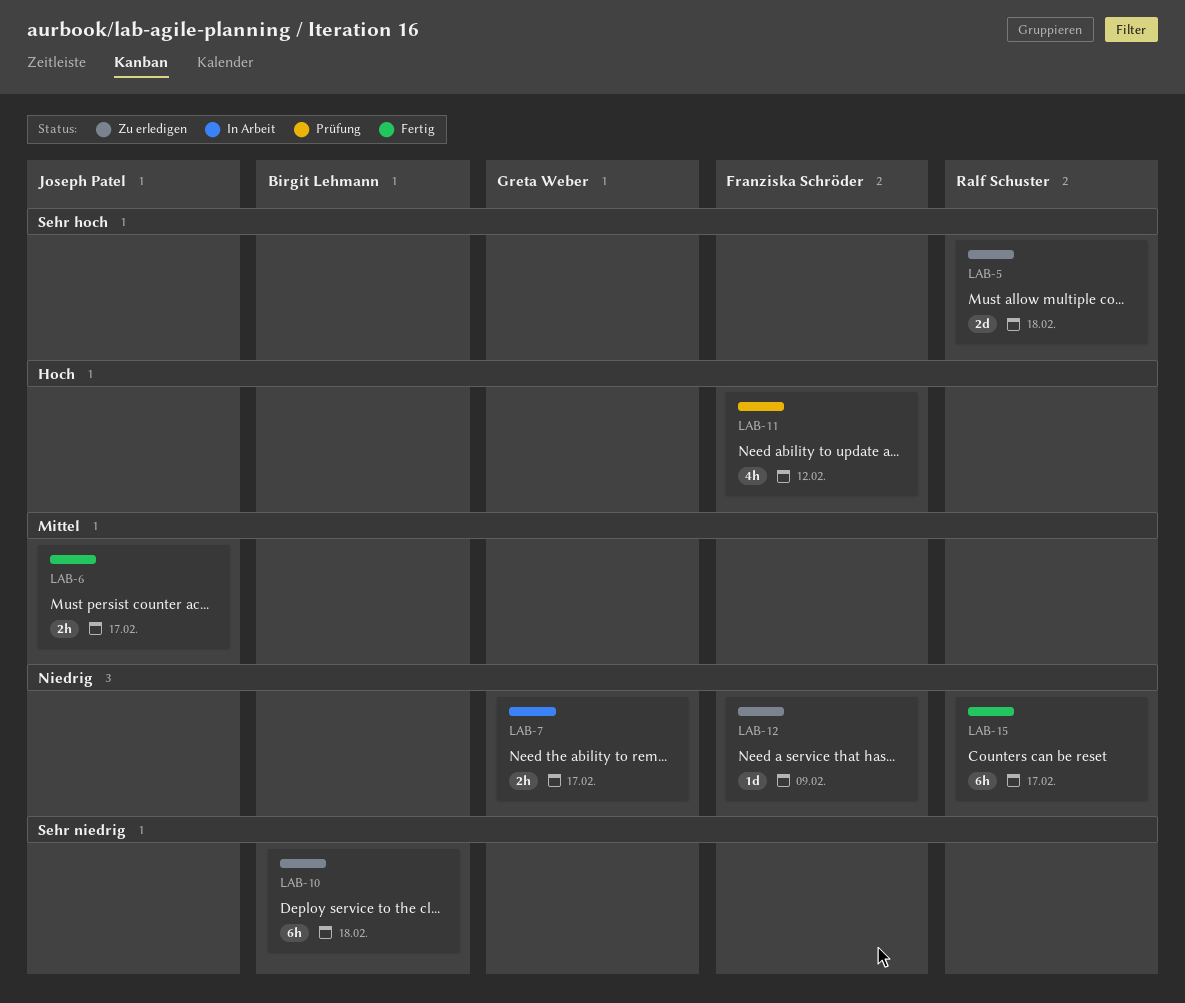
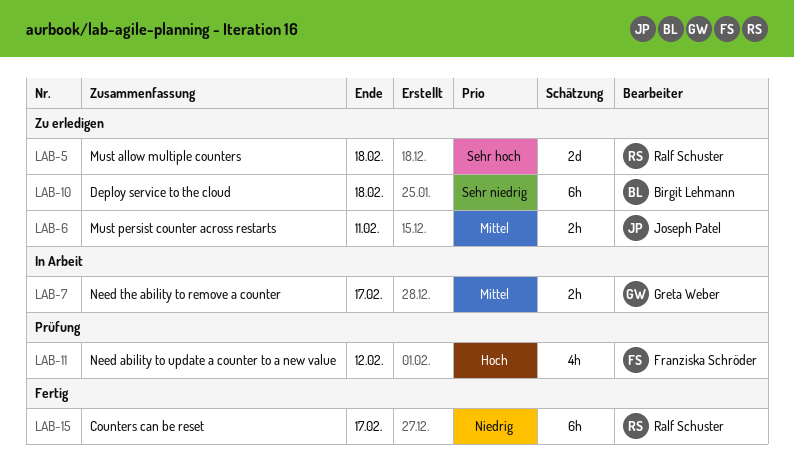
LAB-6, status: Fertig -> Zu erledigen
LAB-6, due: Feb 17 -> Feb 11
LAB-7, priority: Niedrig -> Mittel
LAB-12: present -> none

